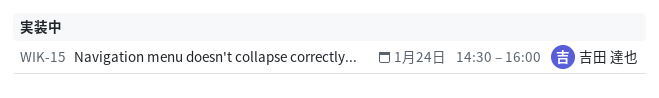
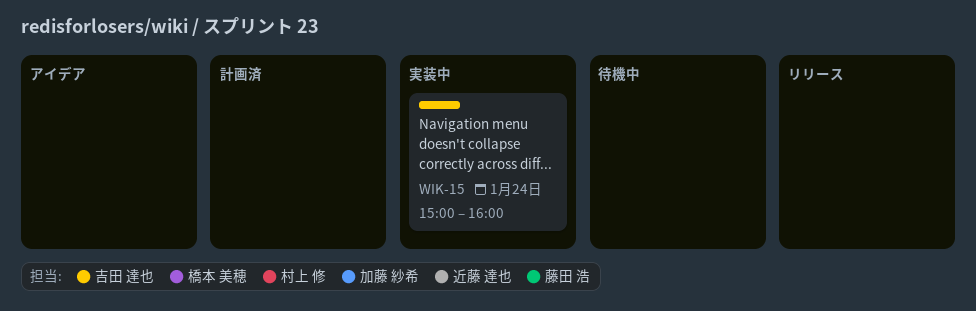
WIK-15, begins: 14:30 -> 15:00

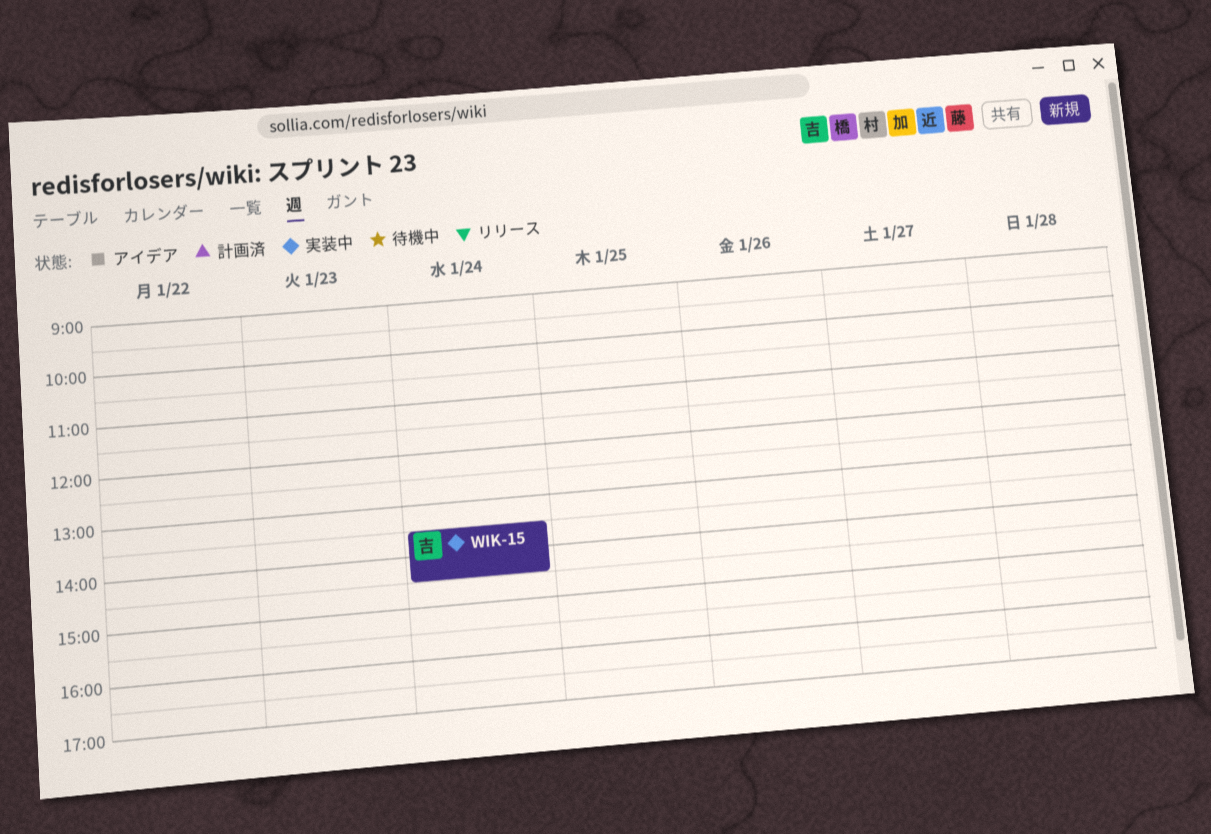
WIK-15, begins: 15:00 -> 13:30
WIK-15, ends: 16:00 -> 14:30

